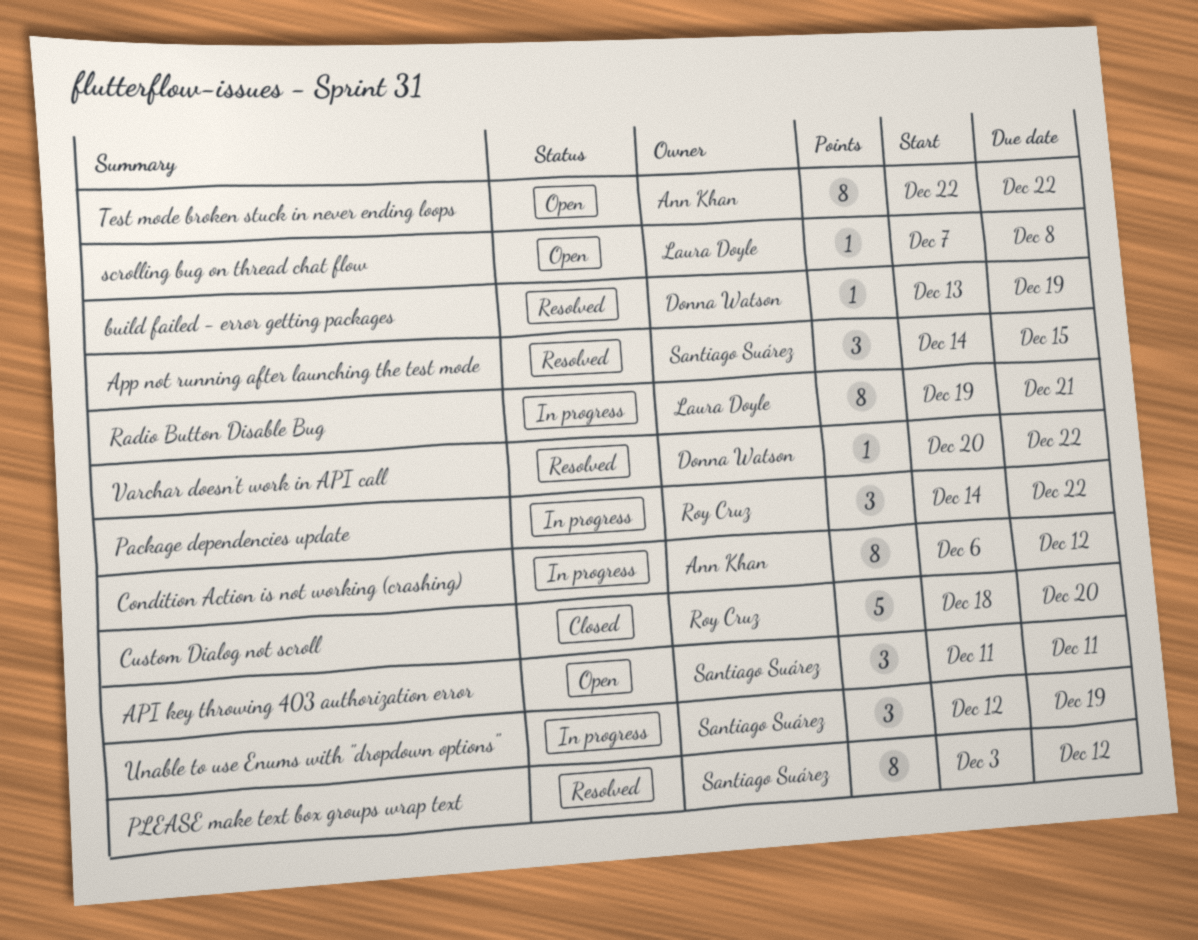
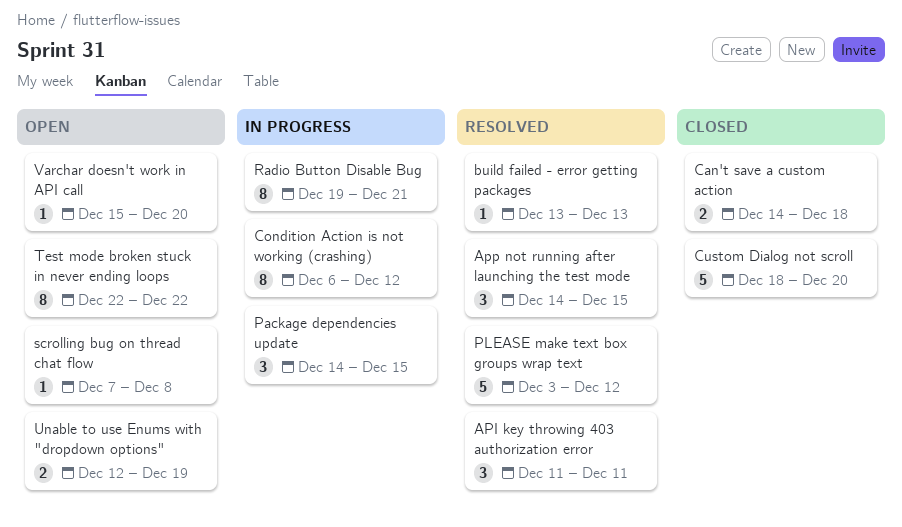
API key throwing 403 authorization error, status: Open -> Resolved
build failed - error getting packages, due: Dec 19 -> Dec 13
Can't save a custom action: none -> present
Package dependencies update, due: Dec 22 -> Dec 15
PLEASE make text box groups wrap text, estimate: 8 -> 5
Unable to use Enums with "dropdown options", status: In progress -> Open
Unable to use Enums with "dropdown options", estimate: 3 -> 2
Varchar doesn't work in API call, status: Resolved -> Open
Varchar doesn't work in API call, start: Dec 20 -> Dec 15
Varchar doesn't work in API call, due: Dec 22 -> Dec 20

